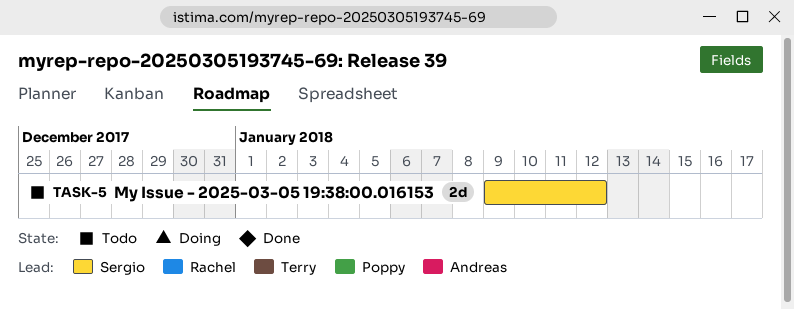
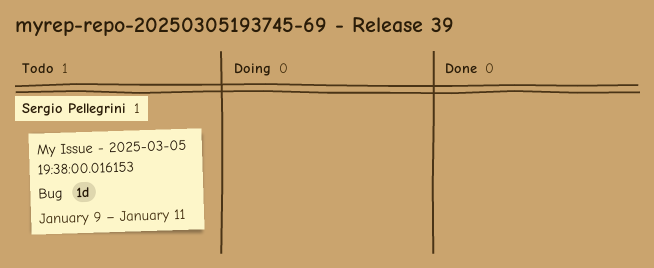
My Issue - 2025-03-05 19:38:00.016153, estimate: 2d -> 1d
My Issue - 2025-03-05 19:38:00.016153, due: Jan 12 -> Jan 11

